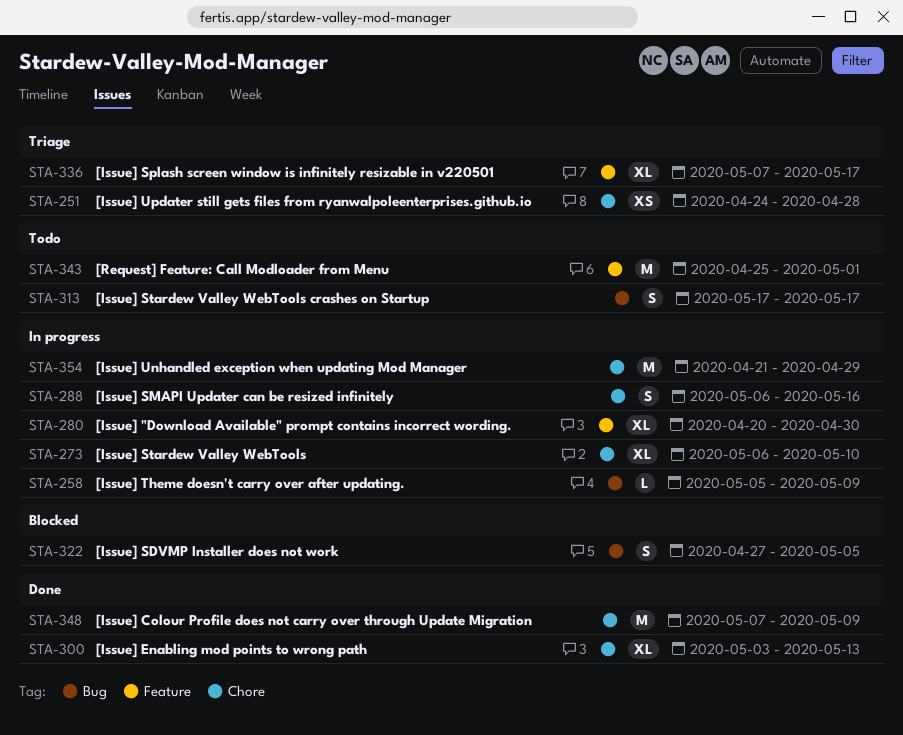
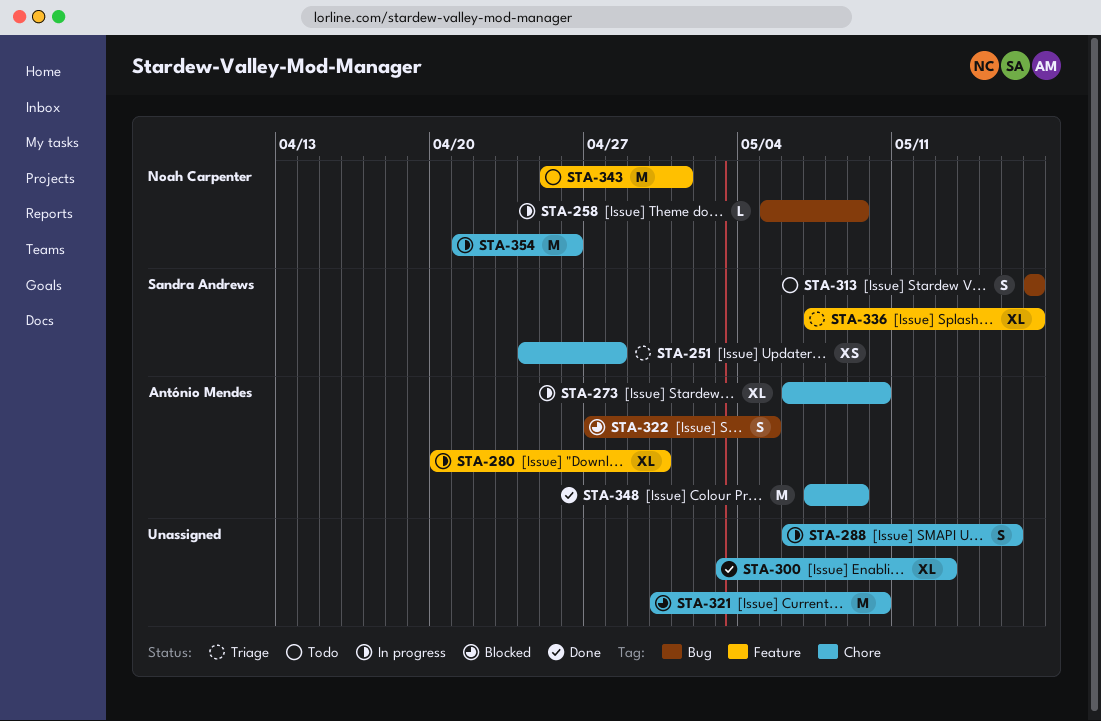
STA-321: none -> present
STA-354, due: Apr 29 -> Apr 26

